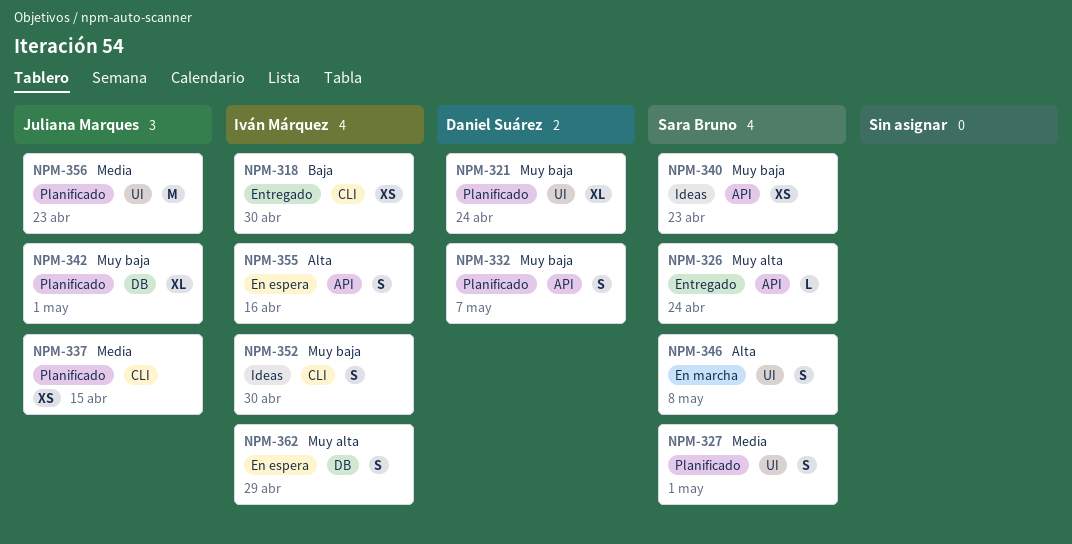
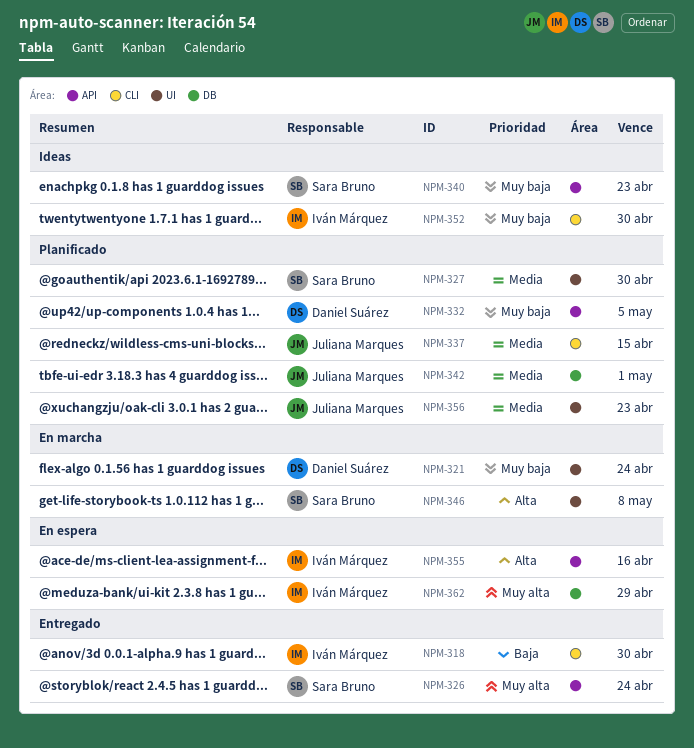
NPM-321, status: Planificado -> En marcha
NPM-327, due: May 1 -> Apr 30
NPM-332, due: May 7 -> May 5
NPM-342, priority: Muy baja -> Media

